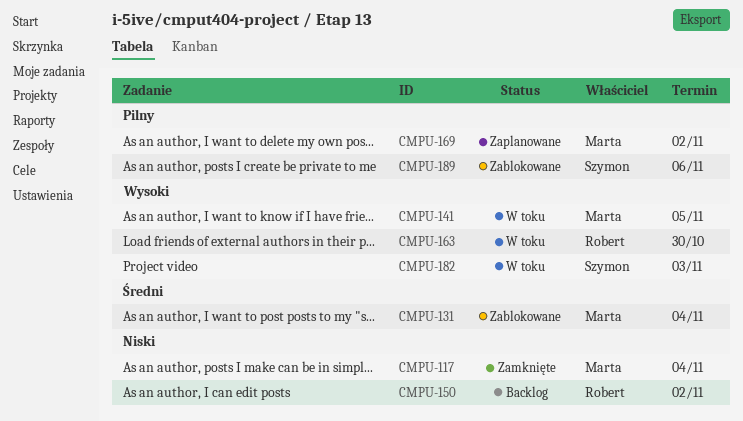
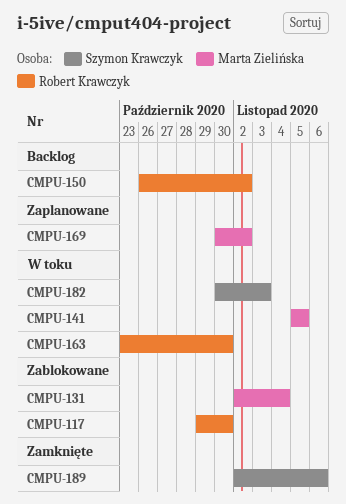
CMPU-117, status: Zamknięte -> Zablokowane
CMPU-117, owner: Marta Zielińska -> Robert Krawczyk
CMPU-117, due: Nov 4 -> Oct 30
CMPU-189, status: Zablokowane -> Zamknięte

